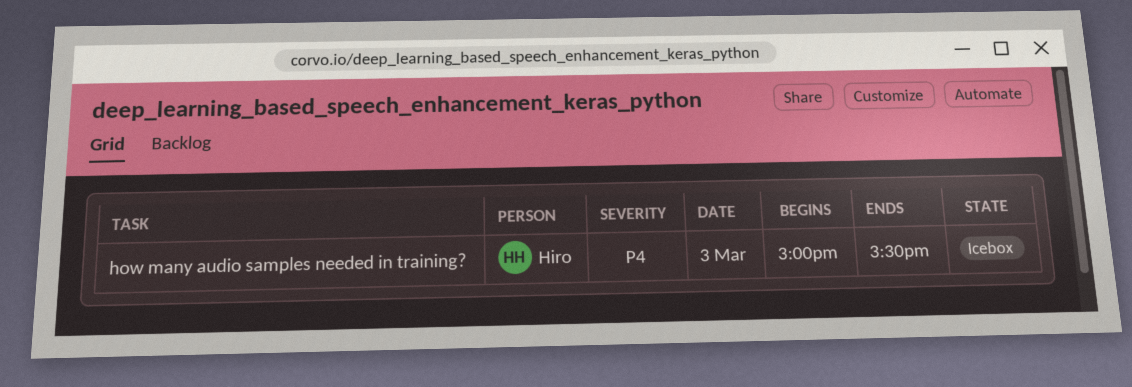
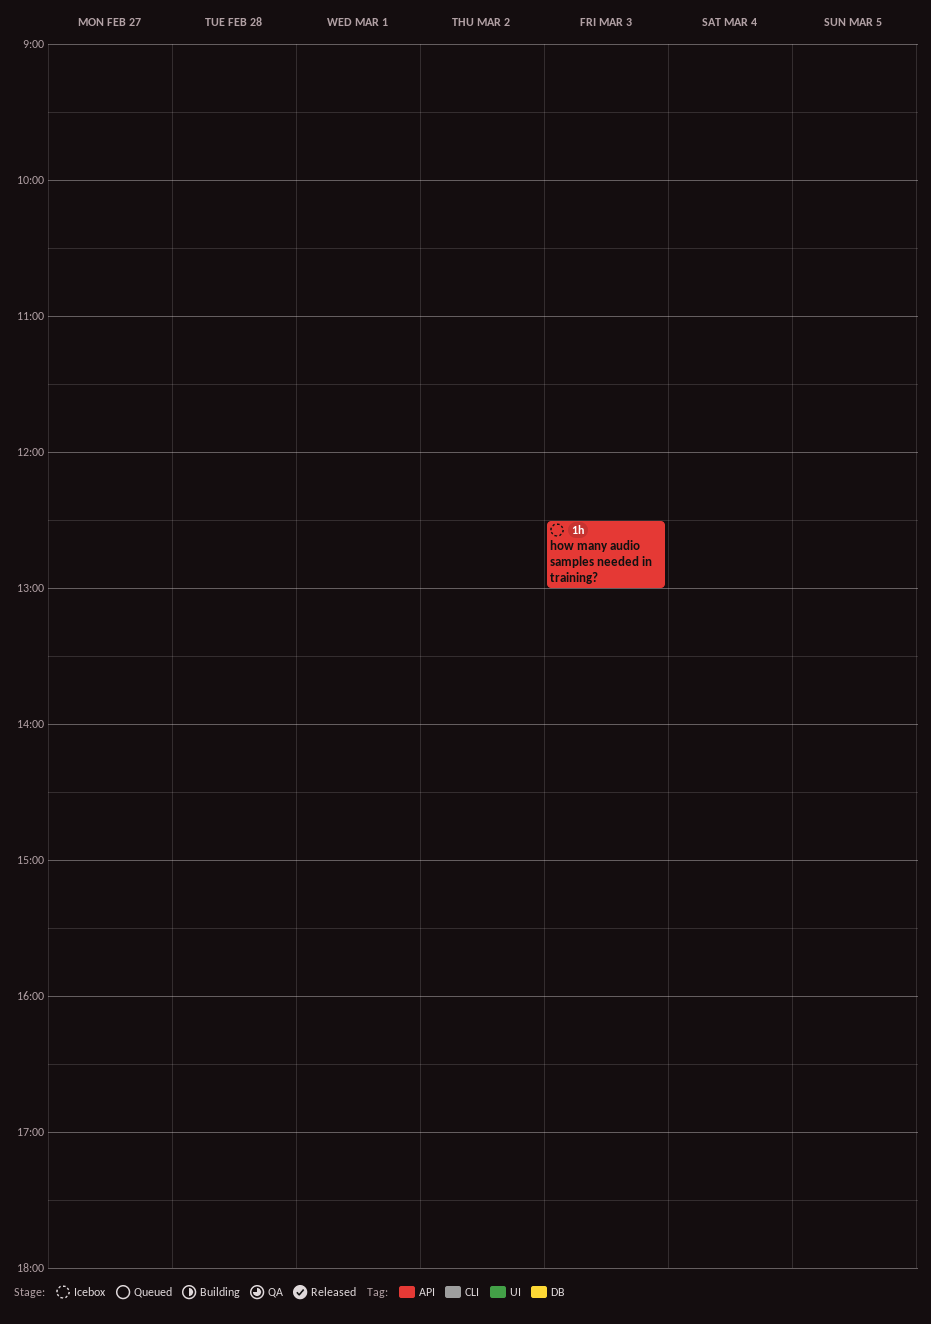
how many audio samples needed in training?, begins: 15:00 -> 12:30
how many audio samples needed in training?, ends: 15:30 -> 13:00

